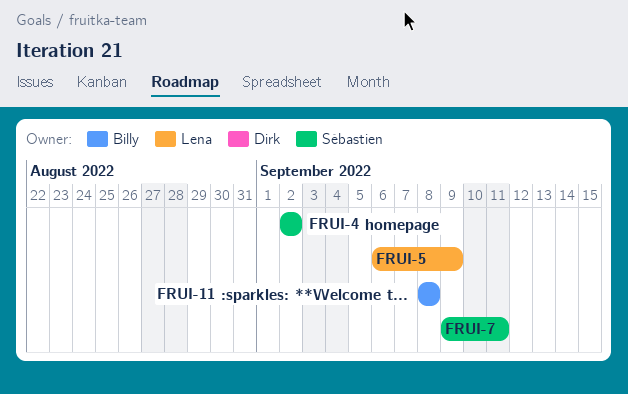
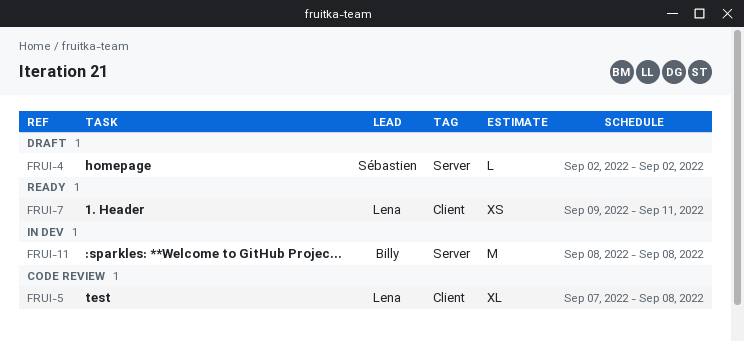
FRUI-5, start: Sep 6 -> Sep 7
FRUI-5, due: Sep 9 -> Sep 8
FRUI-7, owner: Sébastien -> Lena

